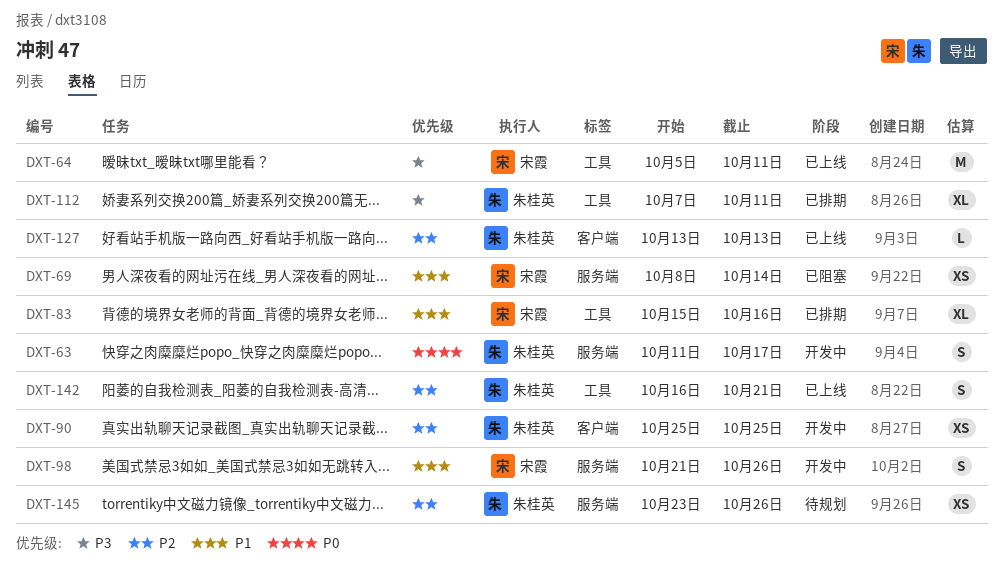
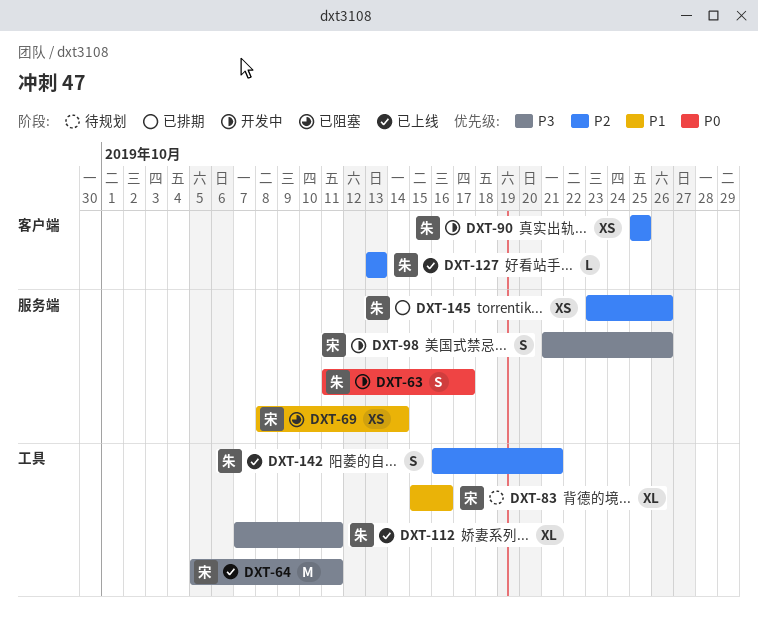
DXT-83, status: 已排期 -> 待规划
DXT-98, priority: P1 -> P3
DXT-112, status: 已排期 -> 已上线
DXT-145, status: 待规划 -> 已排期

